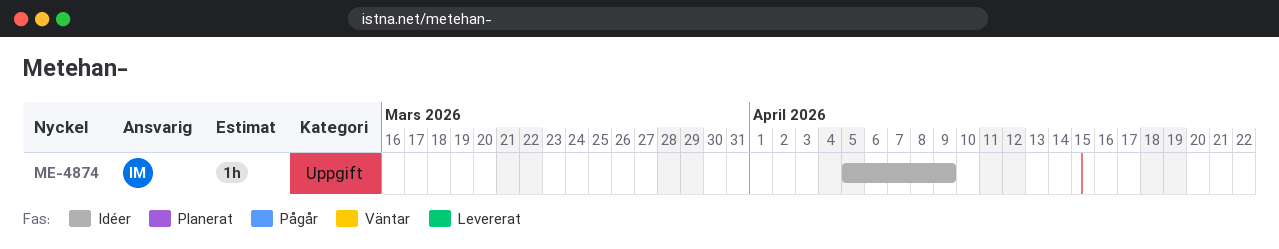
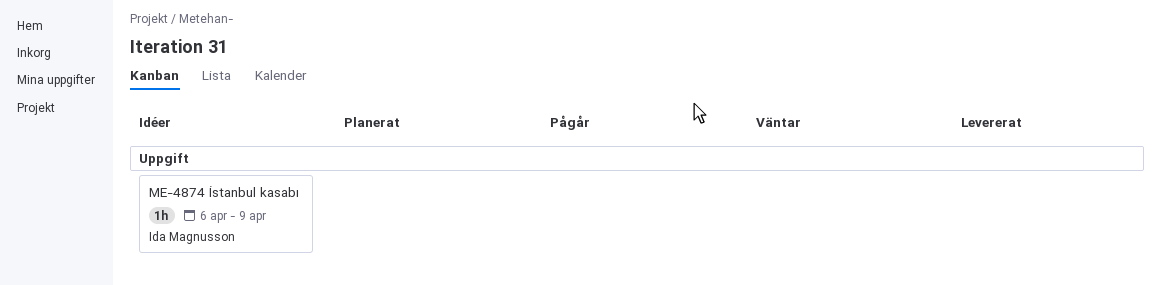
ME-4874, start: Apr 5 -> Apr 6

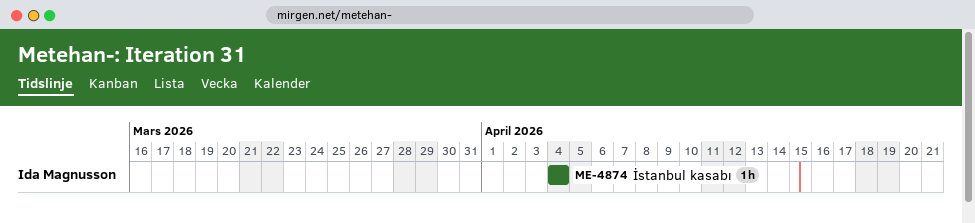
ME-4874, start: Apr 6 -> Apr 4
ME-4874, due: Apr 9 -> Apr 4

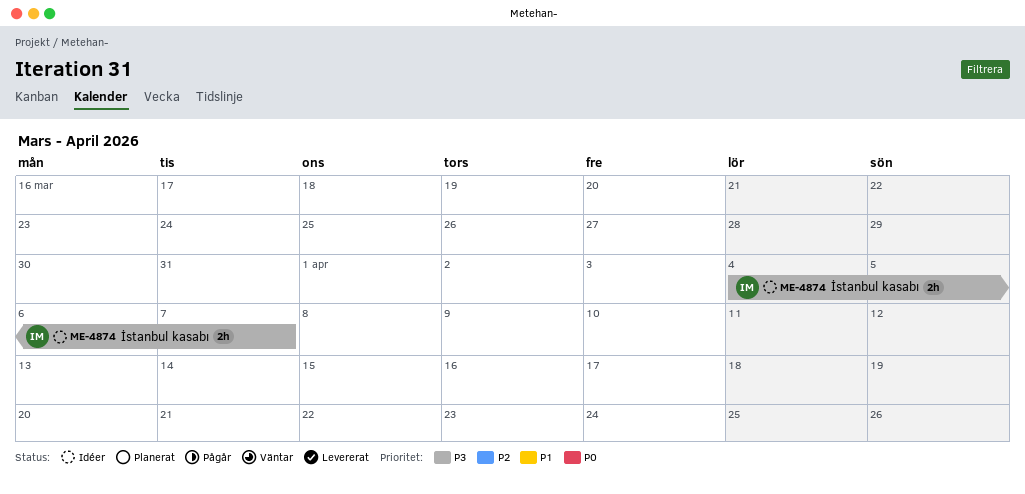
ME-4874, estimate: 1h -> 2h
ME-4874, due: Apr 4 -> Apr 7

